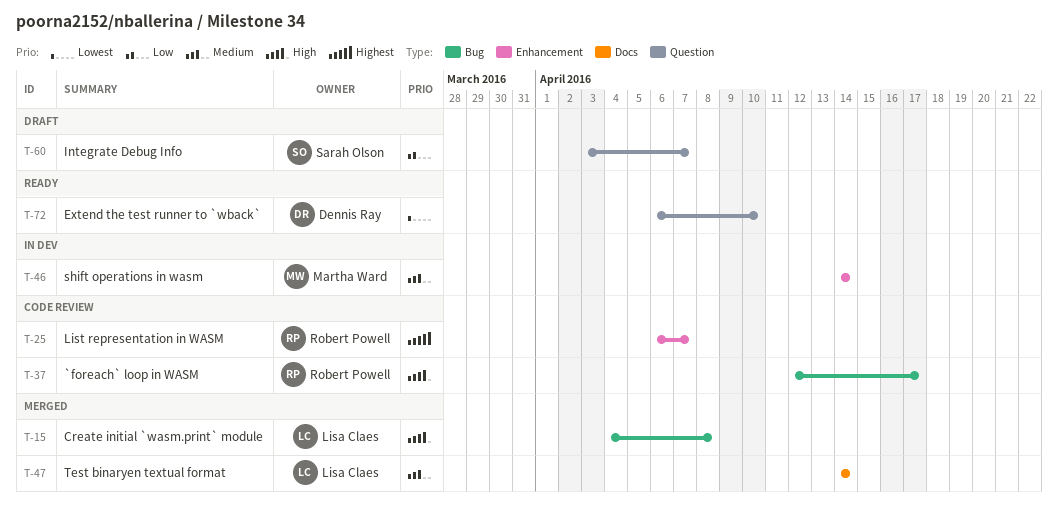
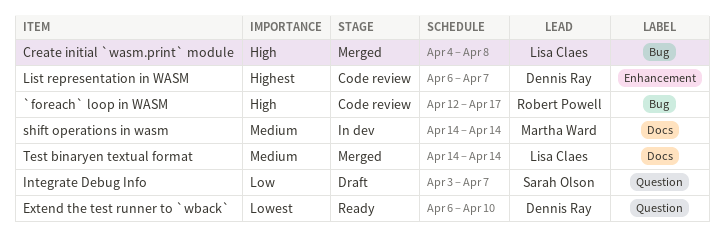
List representation in WASM, owner: Robert Powell -> Dennis Ray
shift operations in wasm, label: Enhancement -> Docs

